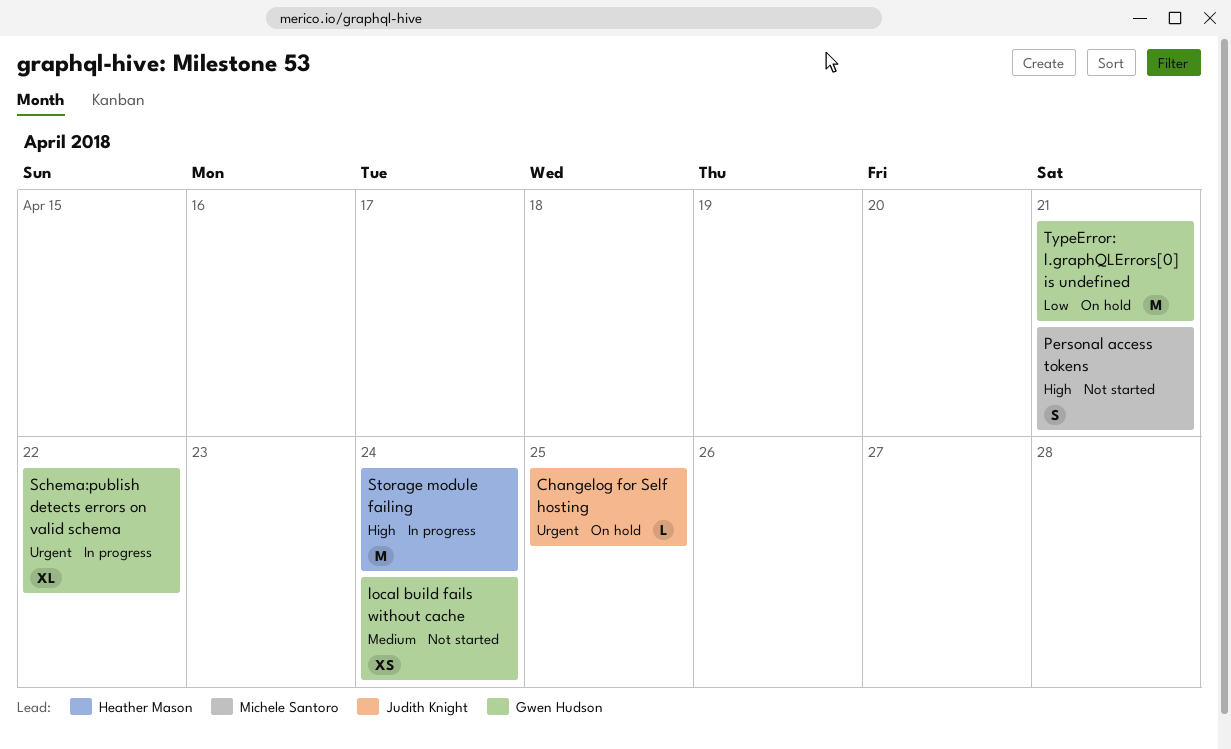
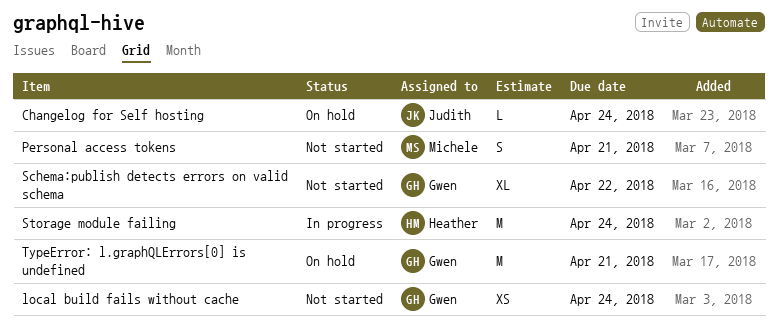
Changelog for Self hosting, due: Apr 25 -> Apr 24
Schema:publish detects errors on valid schema, status: In progress -> Not started

